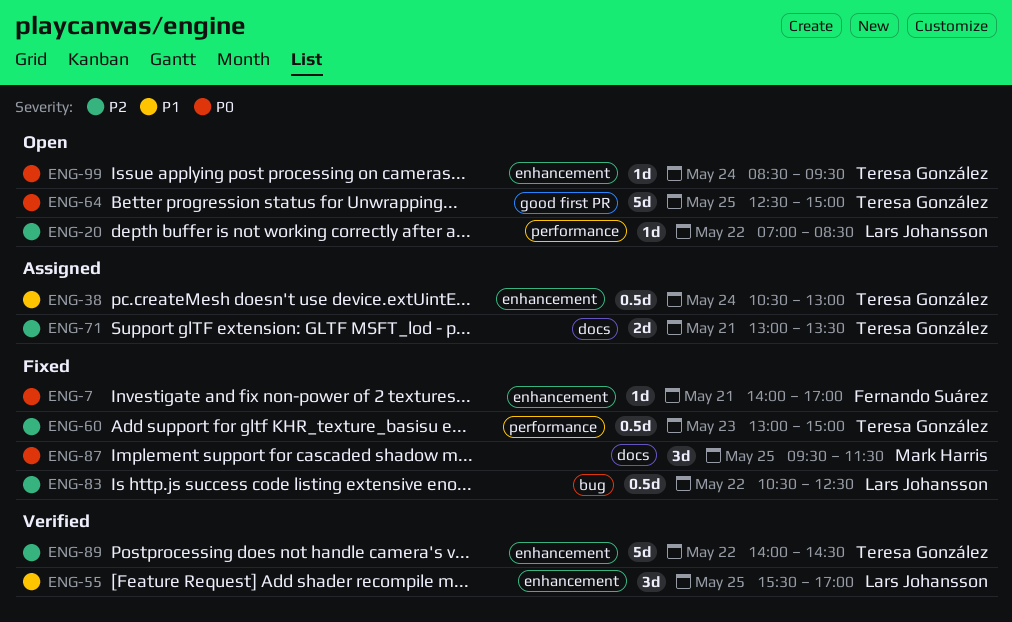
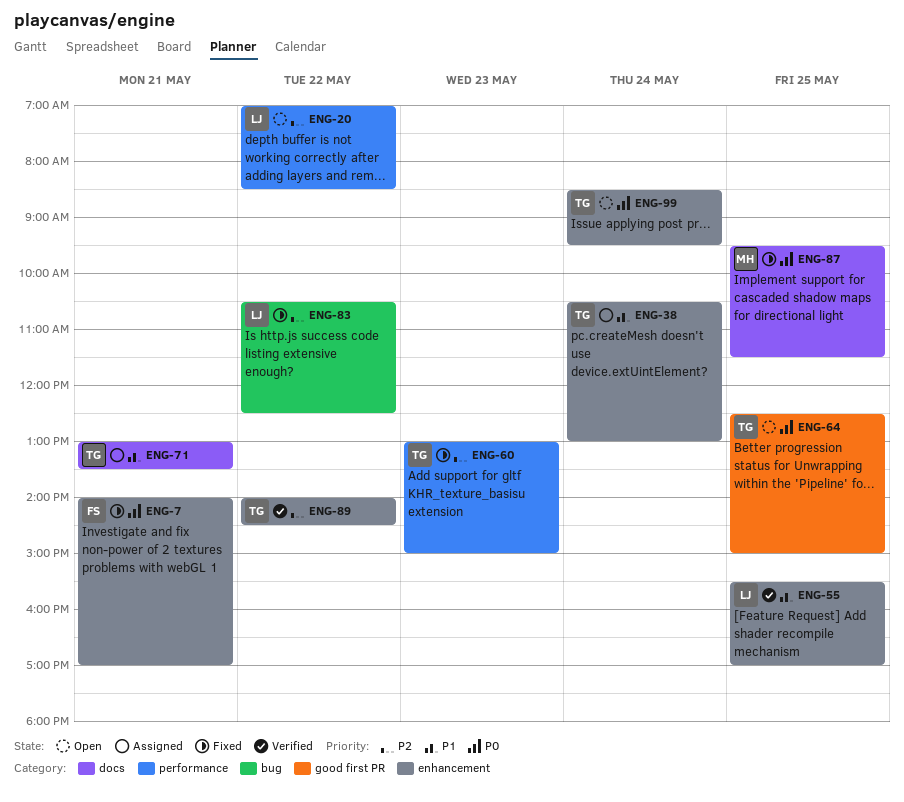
ENG-71, priority: P2 -> P1

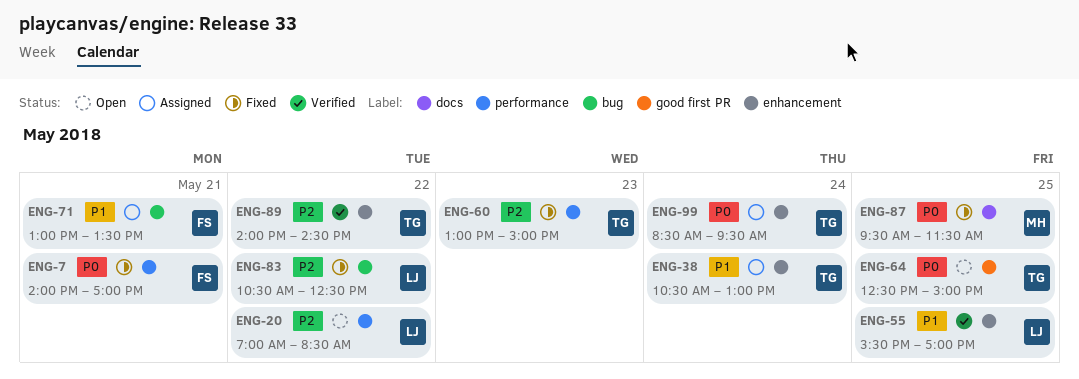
ENG-7, label: enhancement -> performance
ENG-71, owner: TG -> FS
ENG-71, label: docs -> bug
ENG-99, status: Open -> Assigned

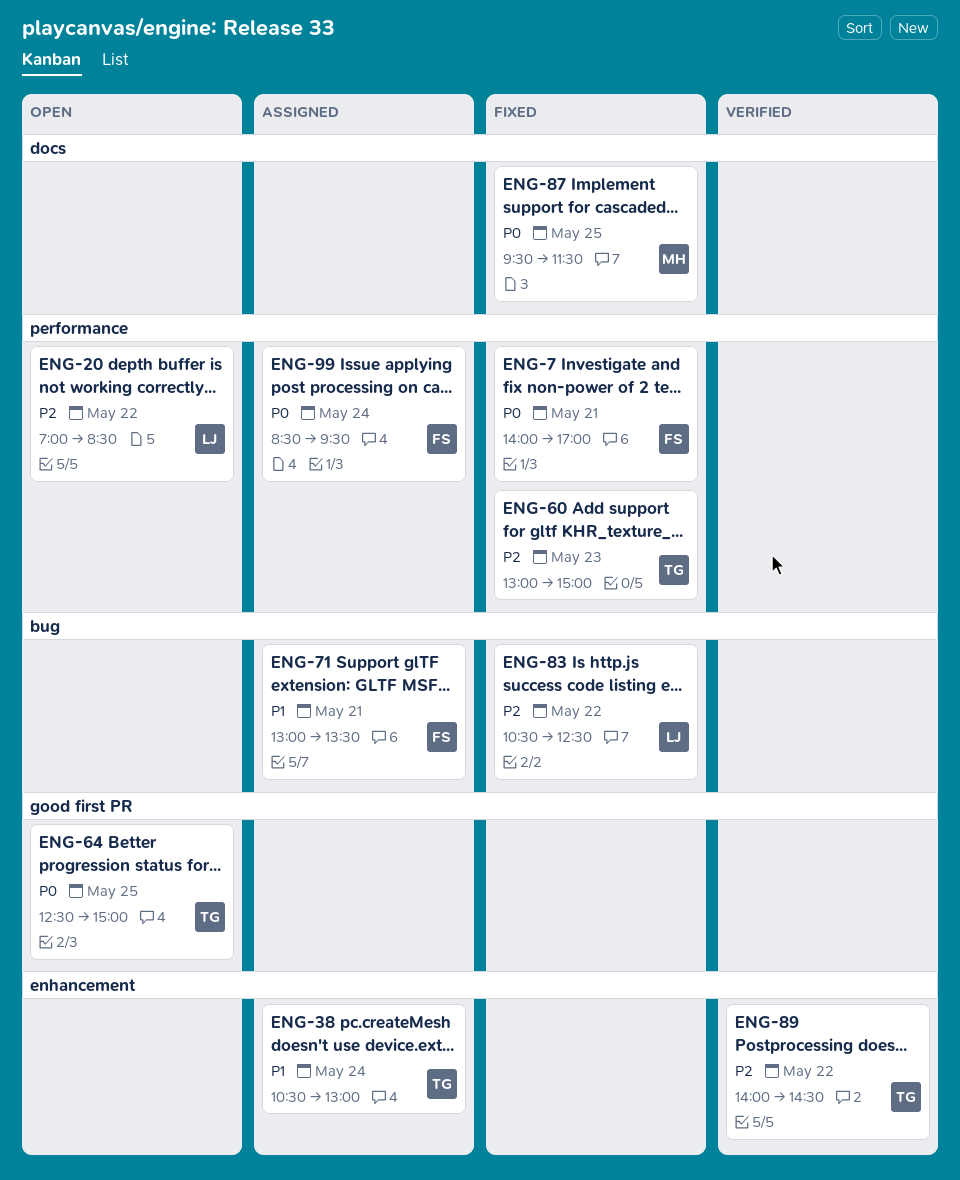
ENG-55: present -> none
ENG-99, owner: TG -> FS
ENG-99, label: enhancement -> performance

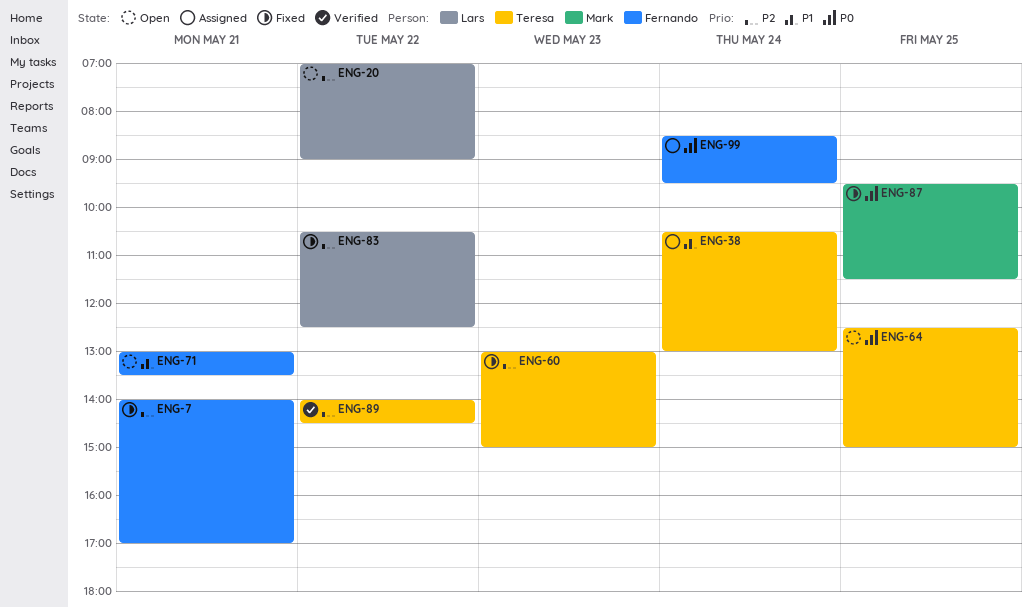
ENG-7, priority: P0 -> P2
ENG-20, ends: 08:30 -> 09:00
ENG-71, status: Assigned -> Open

